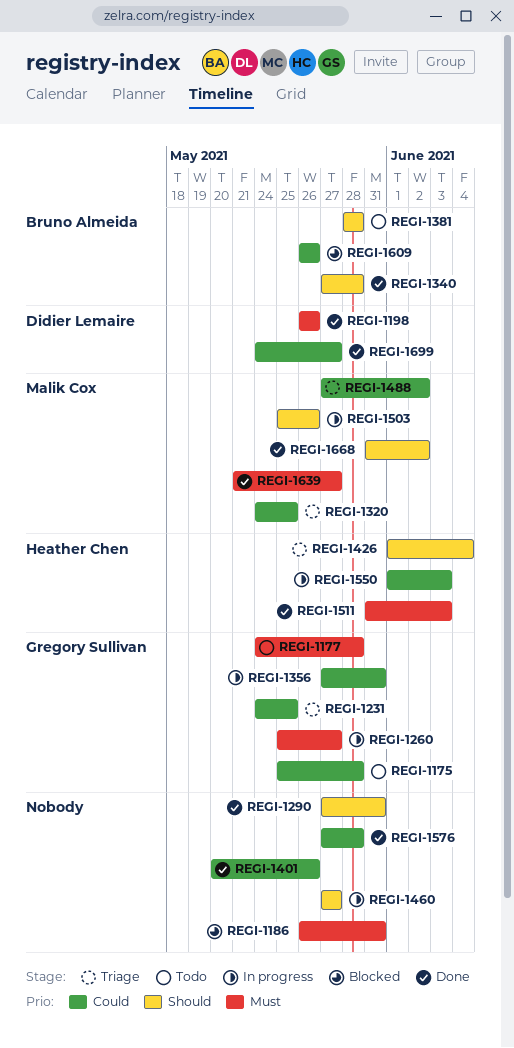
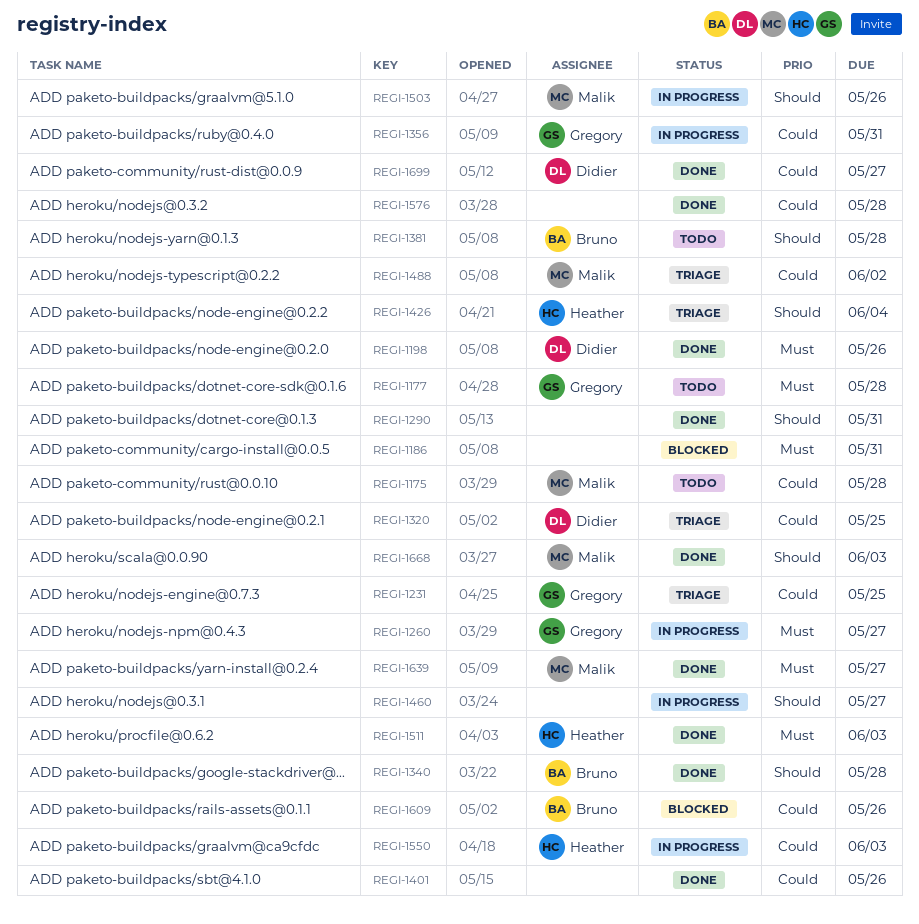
REGI-1175, owner: Gregory Sullivan -> Malik Cox
REGI-1320, owner: Malik Cox -> Didier Lemaire
REGI-1668, due: Jun 2 -> Jun 3

